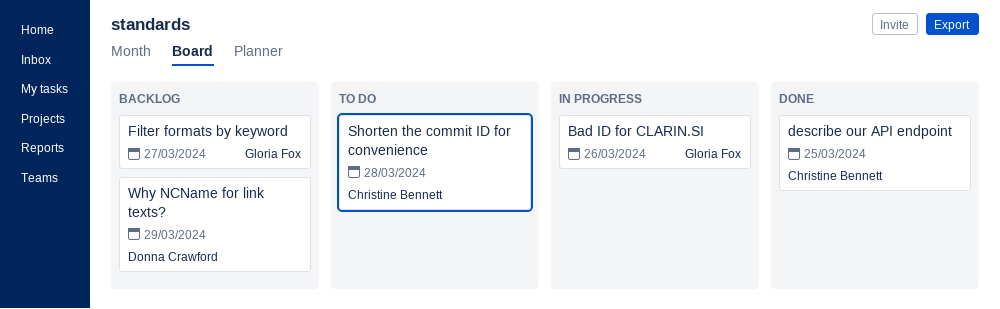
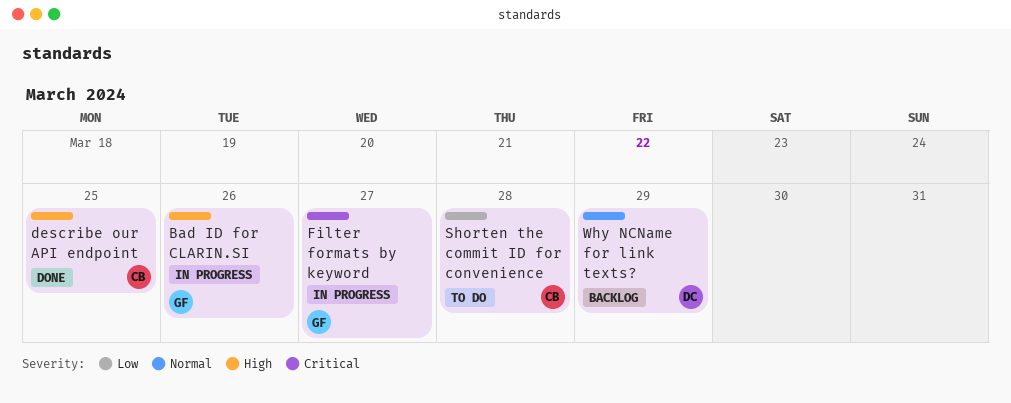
Filter formats by keyword, status: Backlog -> In progress

